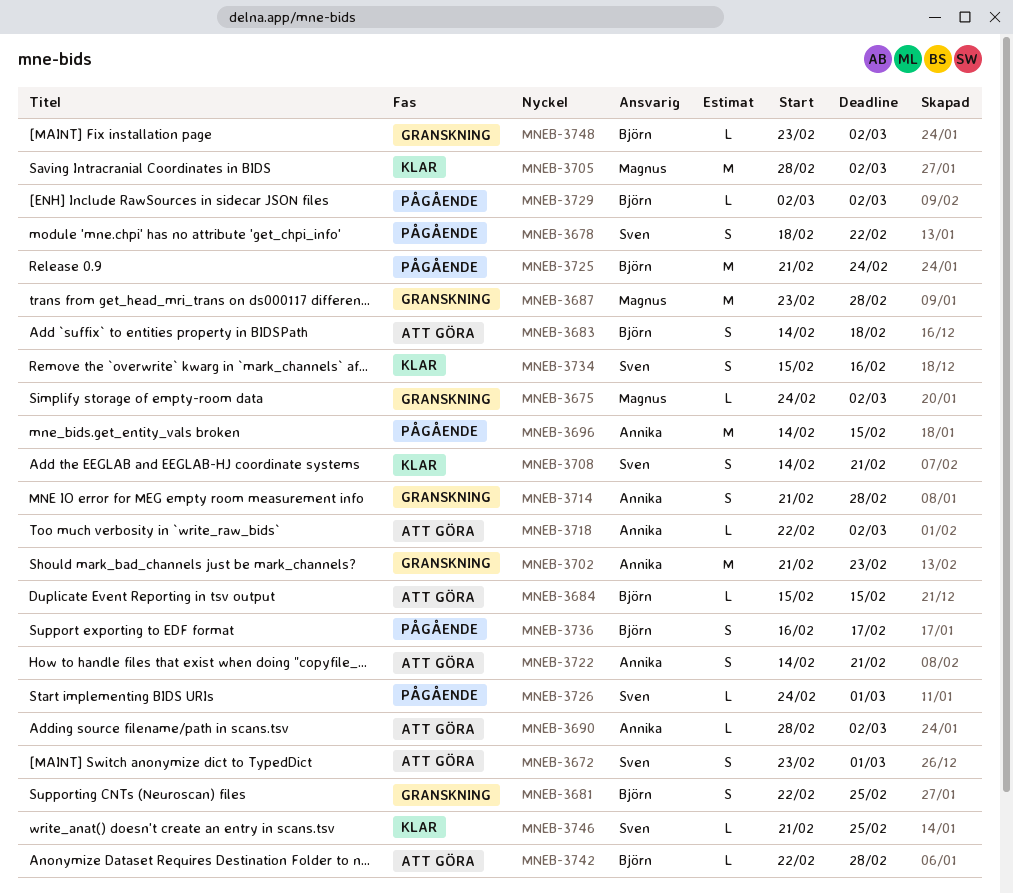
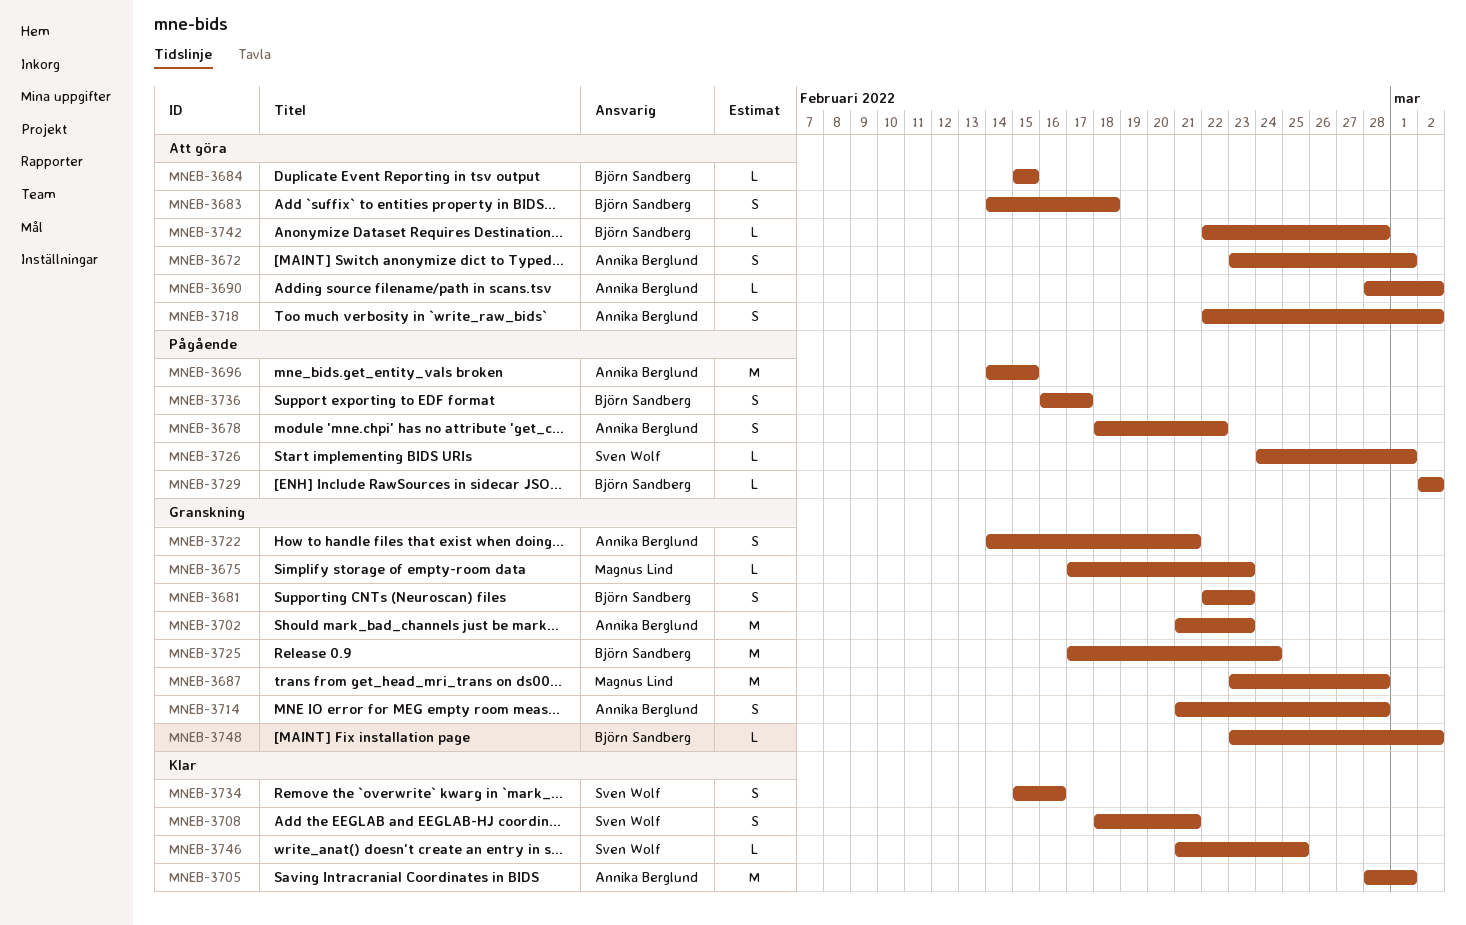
MNEB-3672, owner: Sven Wolf -> Annika Berglund
MNEB-3675, start: Feb 24 -> Feb 17
MNEB-3675, due: Mar 2 -> Feb 23
MNEB-3678, owner: Sven Wolf -> Annika Berglund
MNEB-3681, due: Feb 25 -> Feb 23
MNEB-3705, owner: Magnus Lind -> Annika Berglund
MNEB-3705, due: Mar 2 -> Mar 1
MNEB-3708, start: Feb 14 -> Feb 18
MNEB-3718, estimate: L -> S
MNEB-3722, status: Att göra -> Granskning
MNEB-3725, status: Pågående -> Granskning
MNEB-3725, start: Feb 21 -> Feb 17

